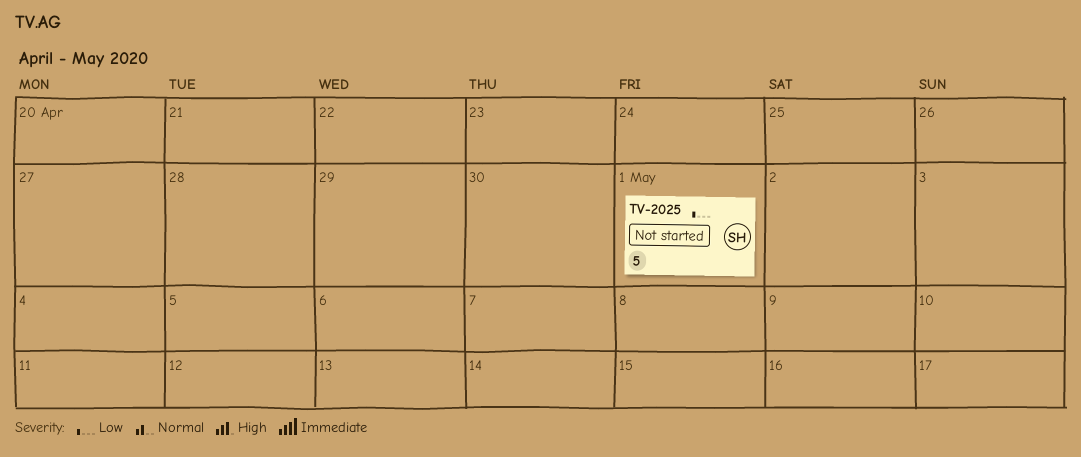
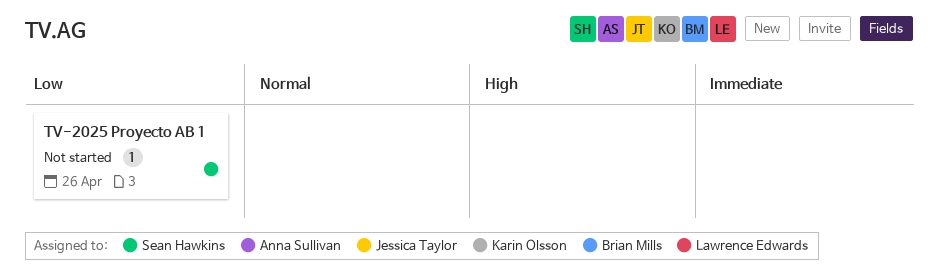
TV-2025, estimate: 5 -> 1
TV-2025, due: May 1 -> Apr 26

